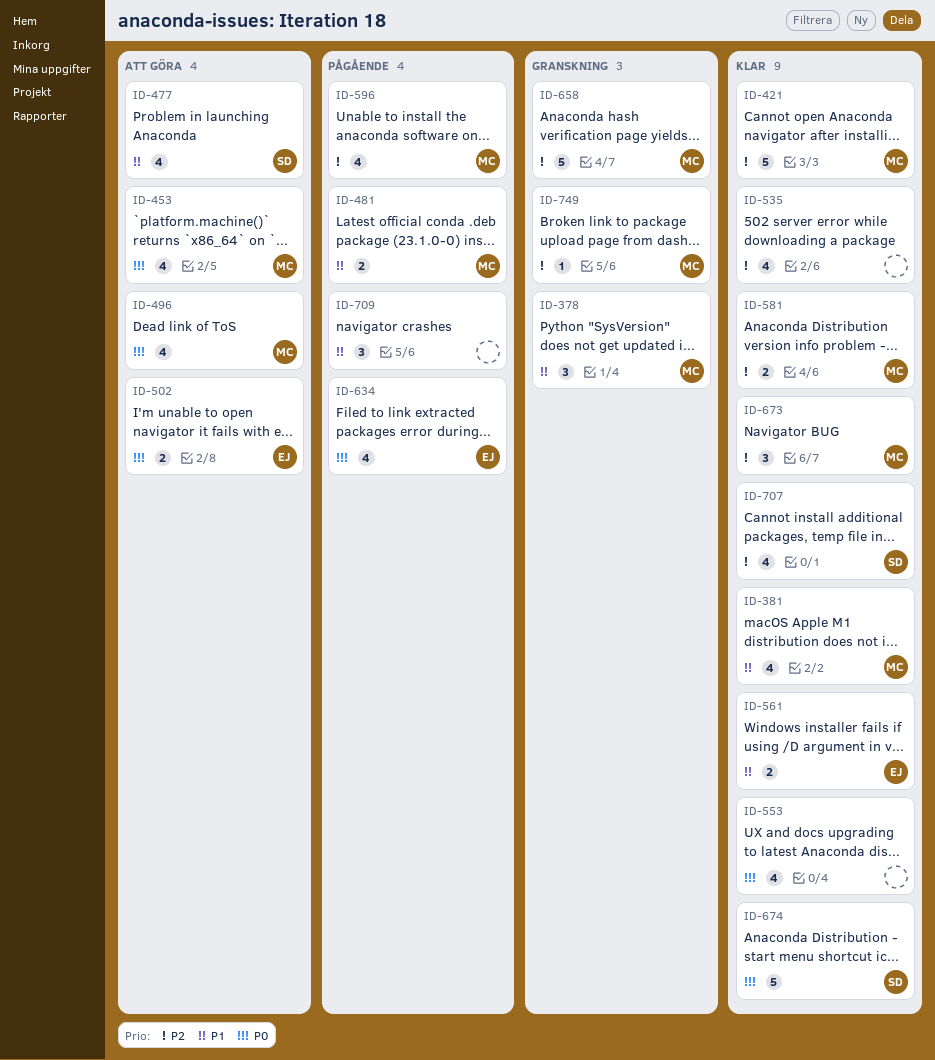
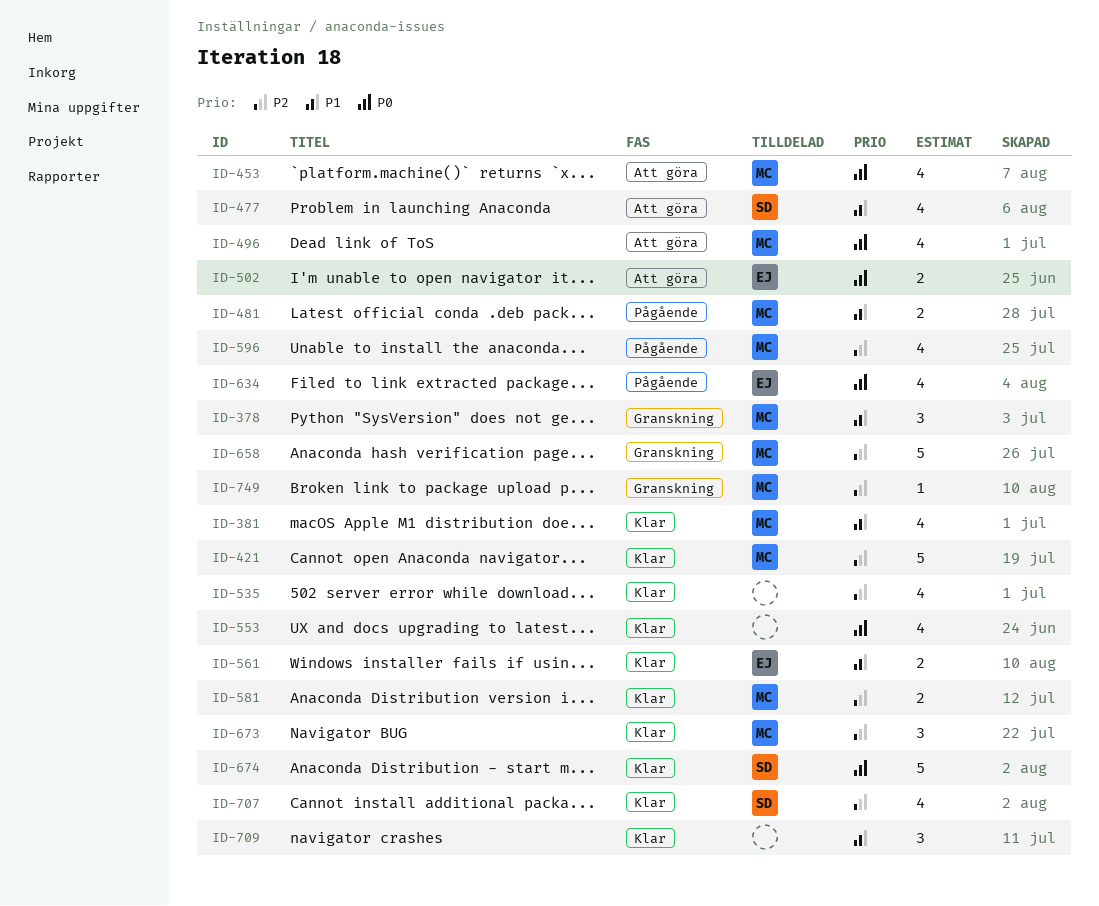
ID-709, status: Pågående -> Klar

